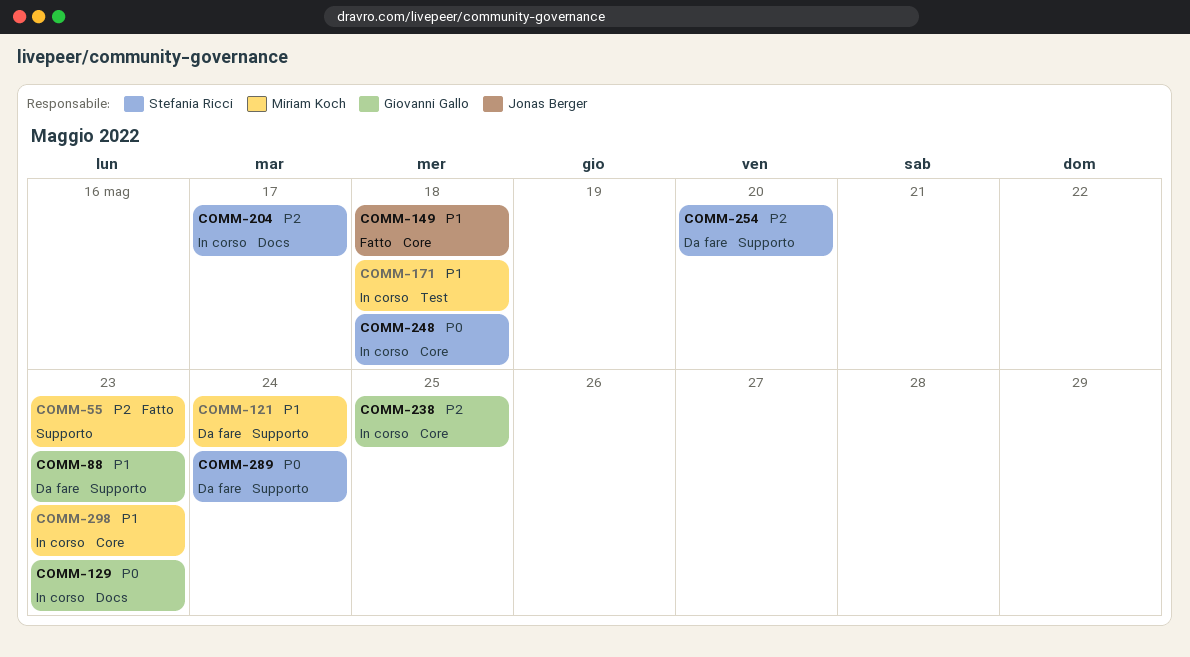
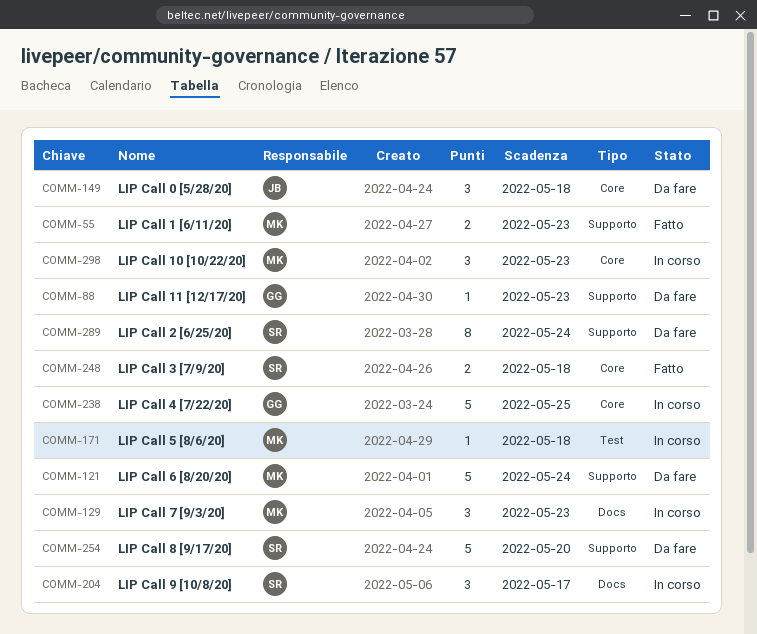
COMM-129, owner: Giovanni Gallo -> Miriam Koch
COMM-149, status: Fatto -> Da fare
COMM-248, status: In corso -> Fatto

